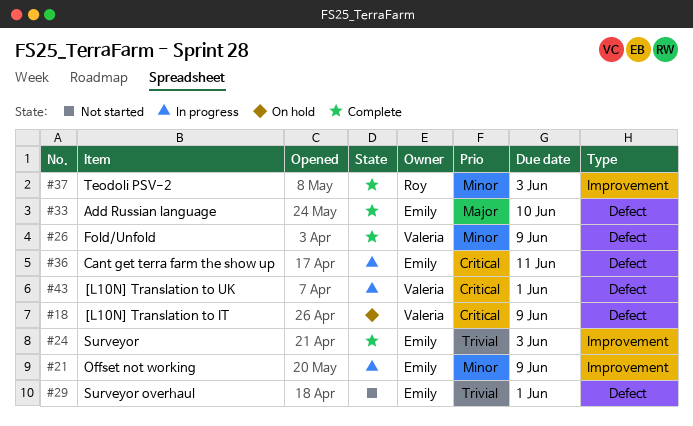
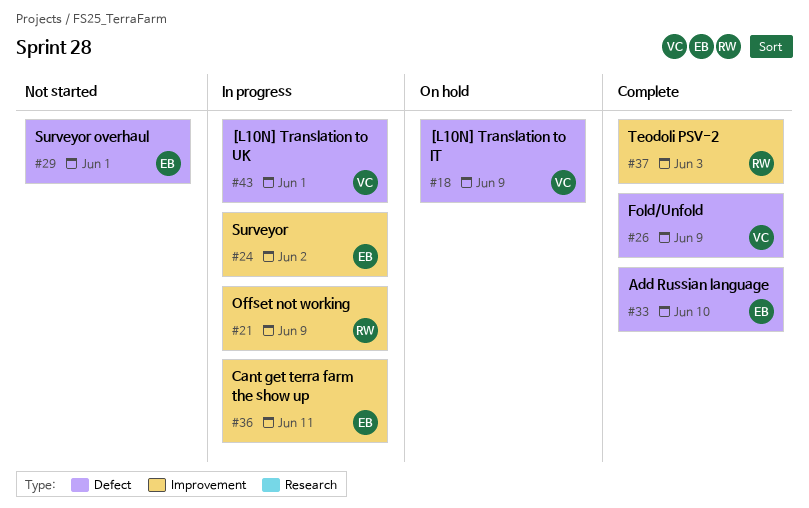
#21, owner: Emily -> Roy
#24, status: Complete -> In progress
#24, due: Jun 3 -> Jun 2
#36, label: Defect -> Improvement

